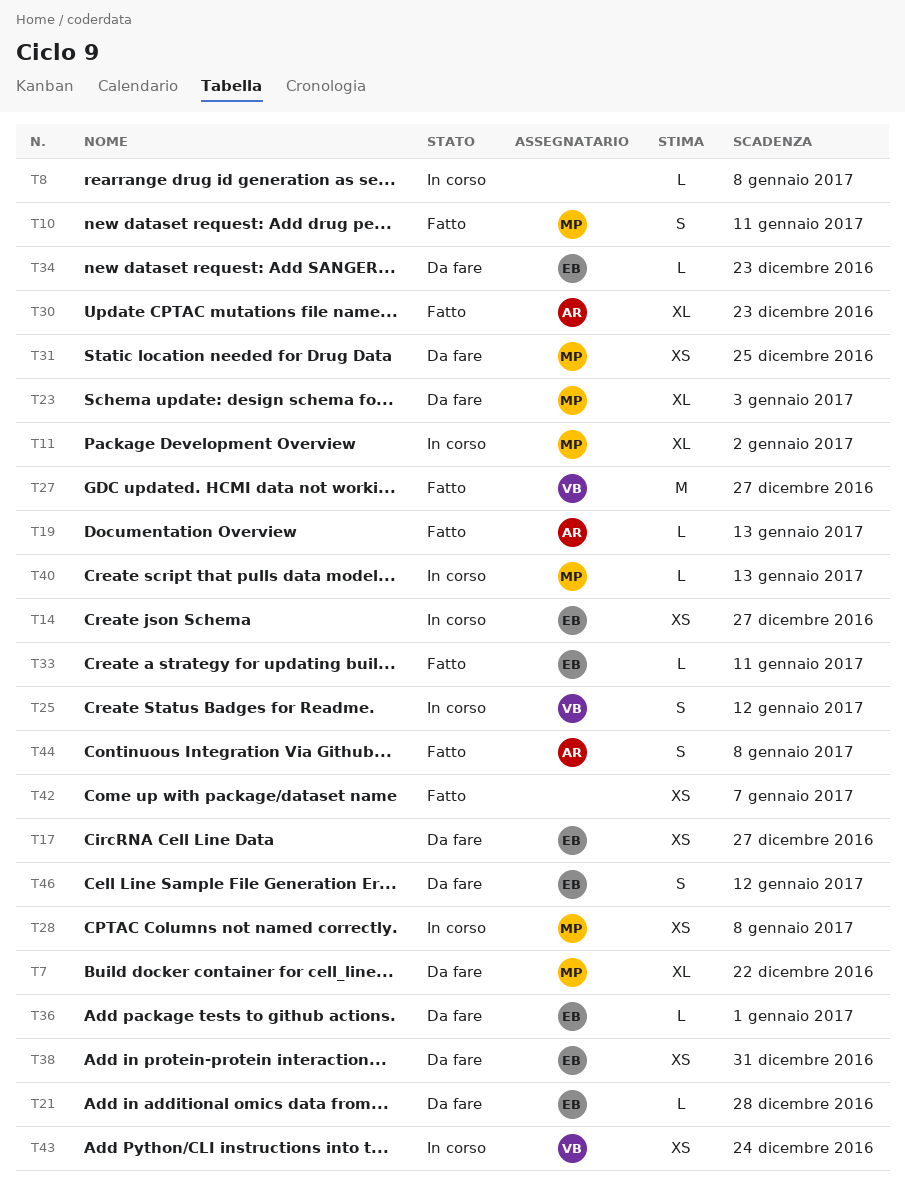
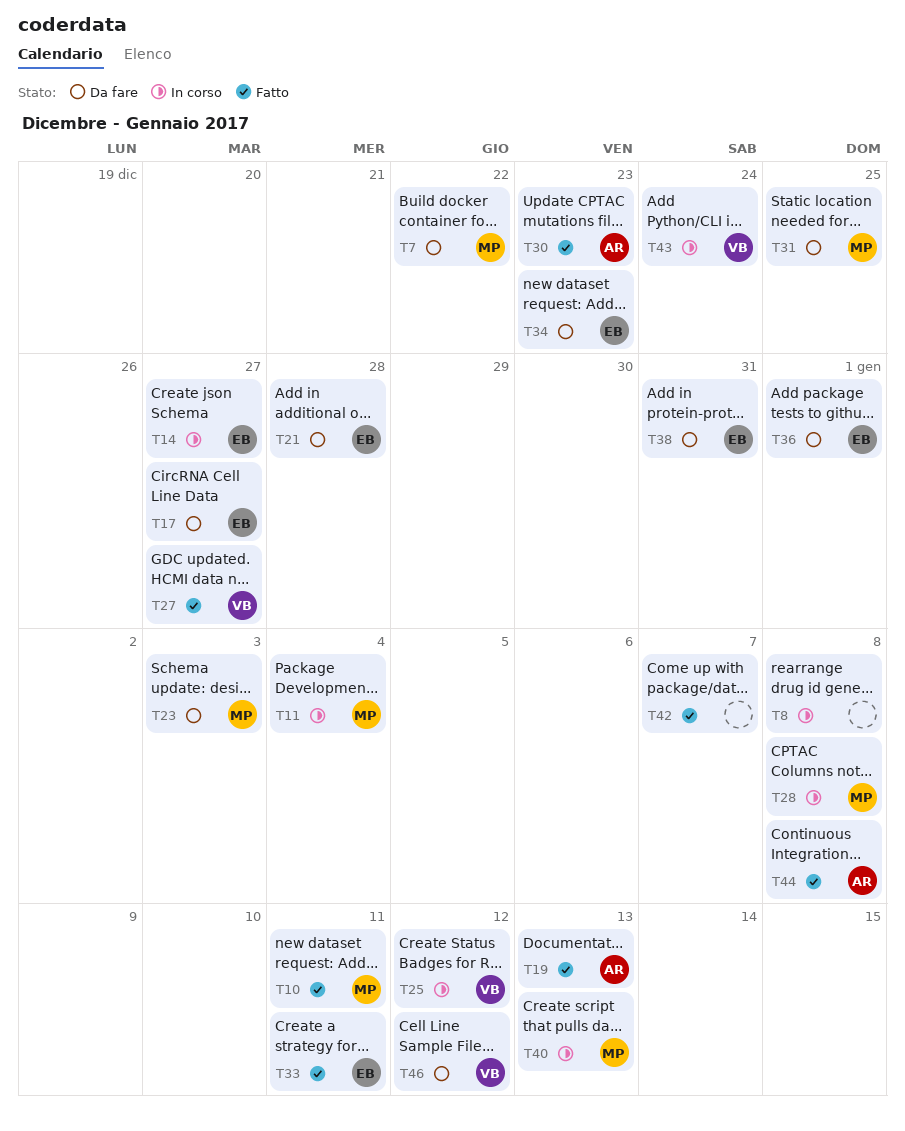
T11, due: Jan 2 -> Jan 4
T46, owner: EB -> VB

